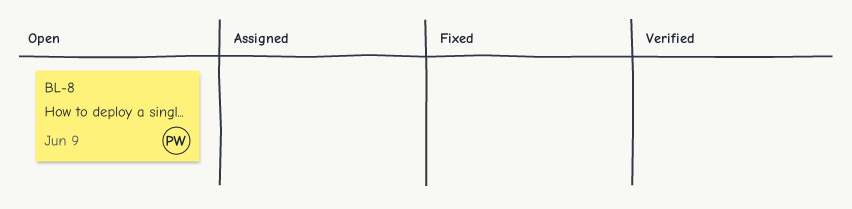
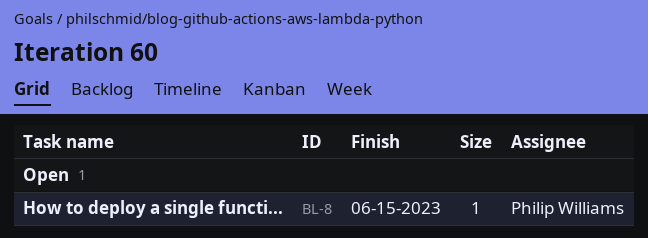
BL-8, due: Jun 9 -> Jun 15

